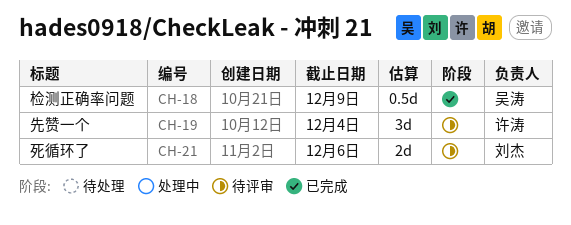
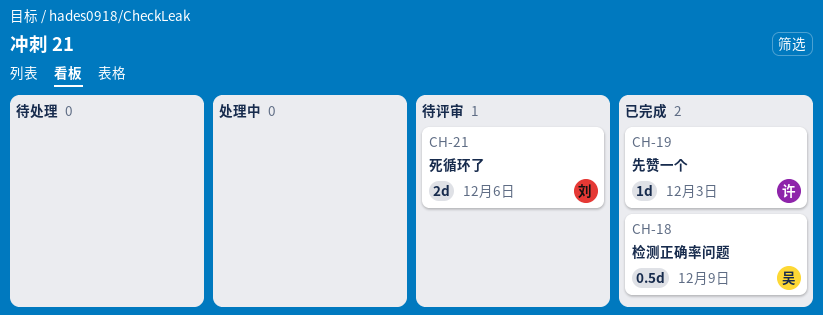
CH-19, status: 待评审 -> 已完成
CH-19, estimate: 3d -> 1d
CH-19, due: Dec 4 -> Dec 3

